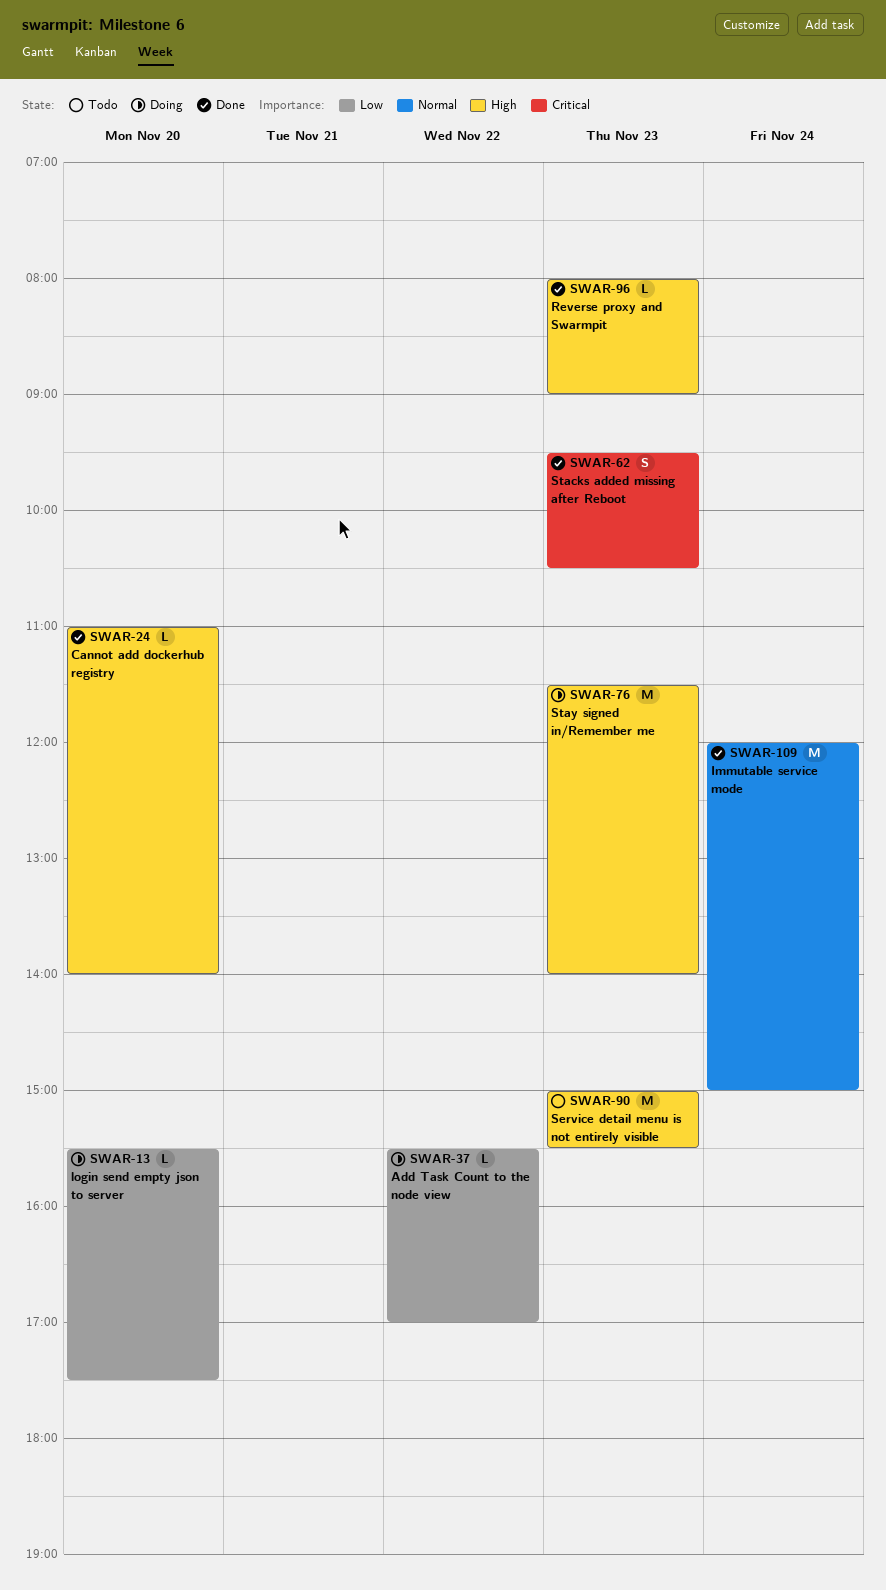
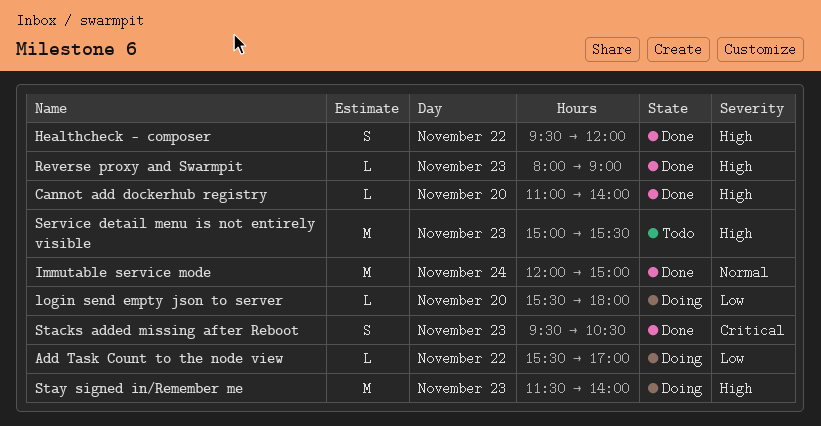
Healthcheck - composer: none -> present
login send empty json to server, ends: 17:30 -> 18:00

